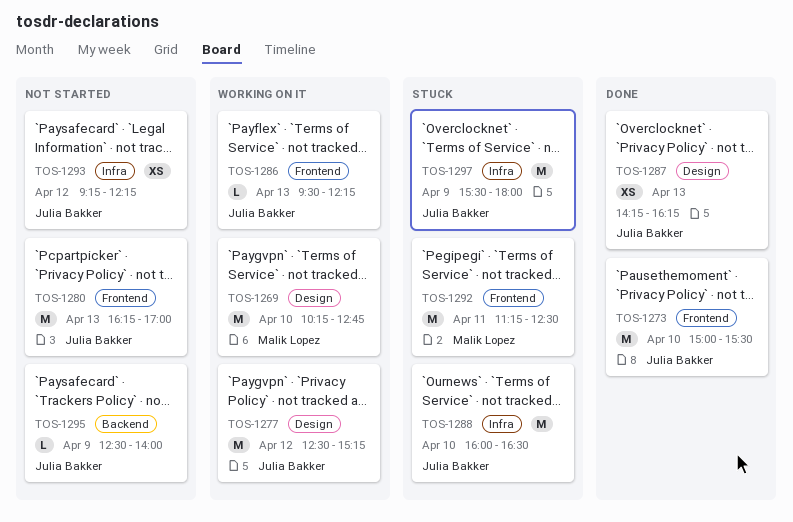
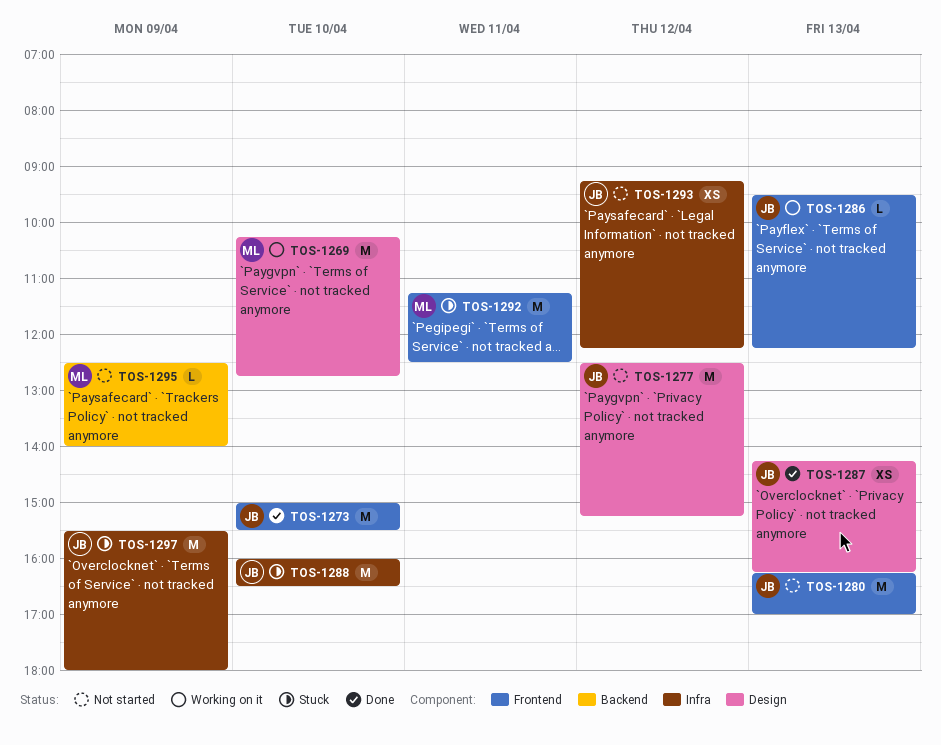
TOS-1277, status: Working on it -> Not started
TOS-1295, owner: Julia Bakker -> Malik Lopez

